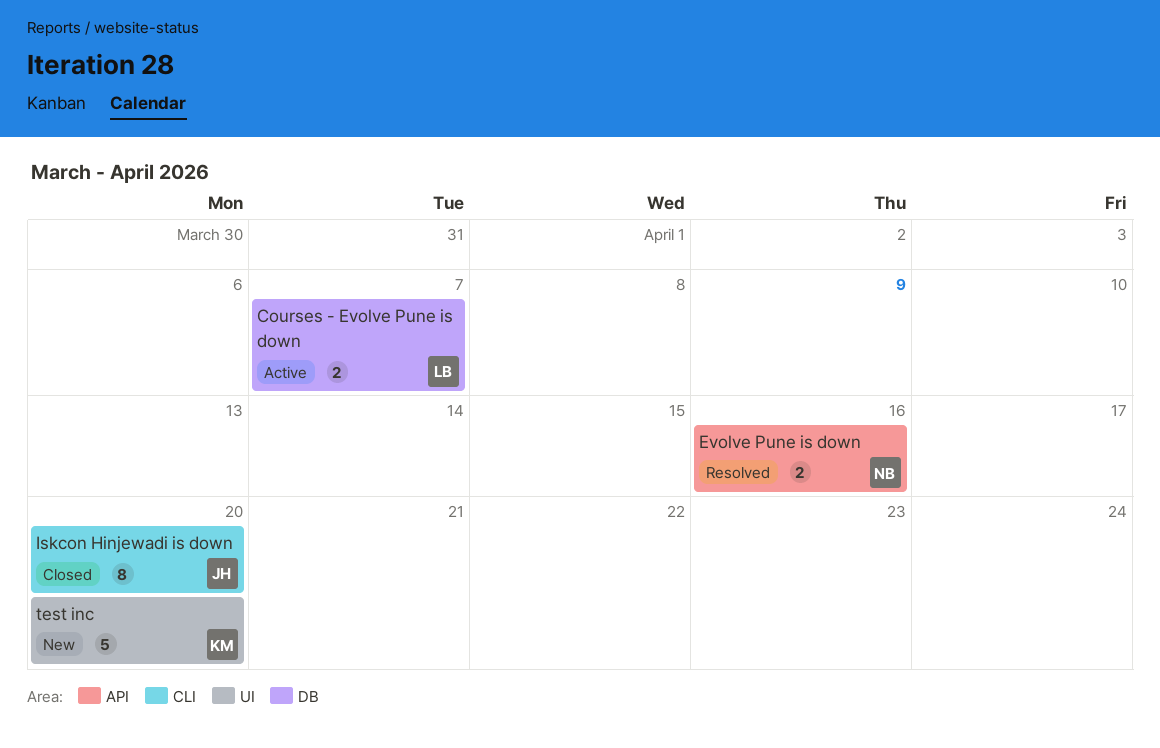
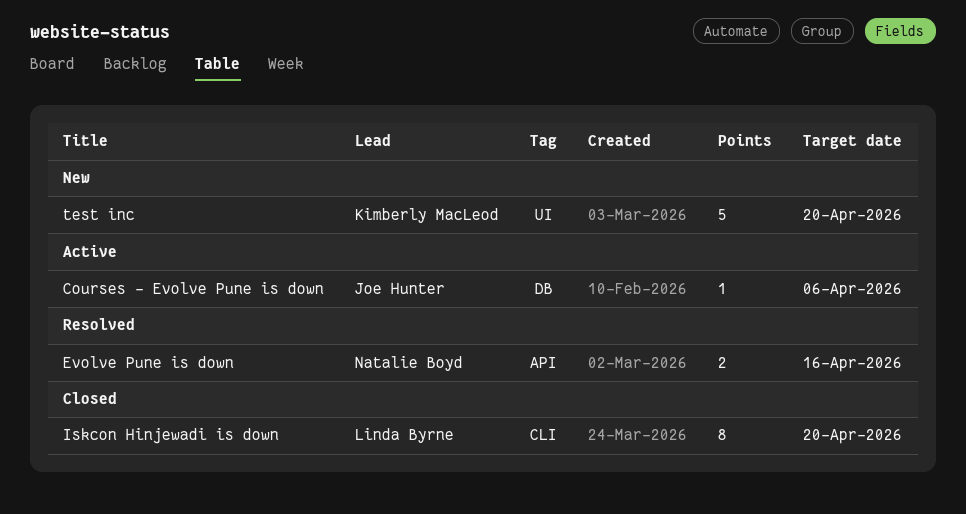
Courses - Evolve Pune is down, owner: Linda Byrne -> Joe Hunter
Courses - Evolve Pune is down, estimate: 2 -> 1
Courses - Evolve Pune is down, due: Apr 7 -> Apr 6
Iskcon Hinjewadi is down, owner: Joe Hunter -> Linda Byrne

